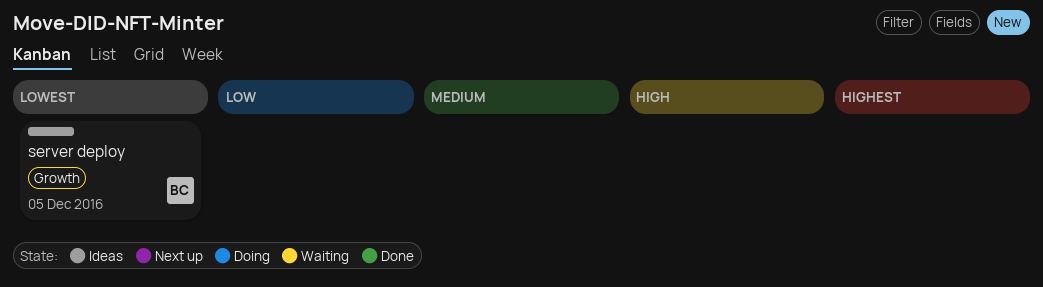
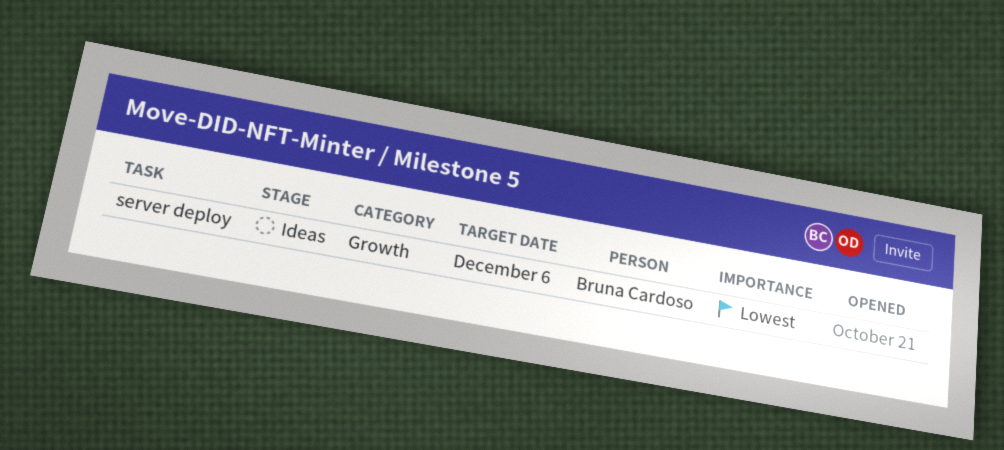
server deploy, due: Dec 5 -> Dec 6

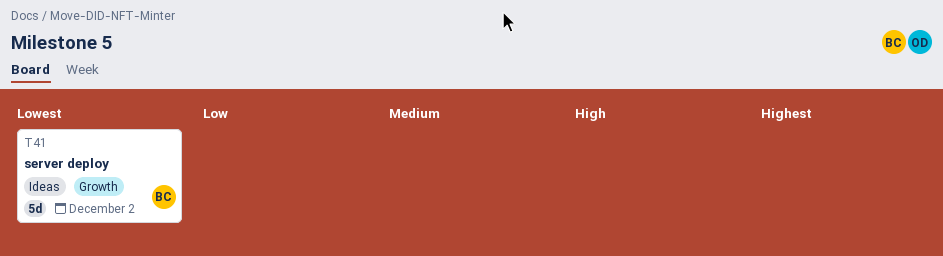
server deploy, due: Dec 6 -> Dec 2

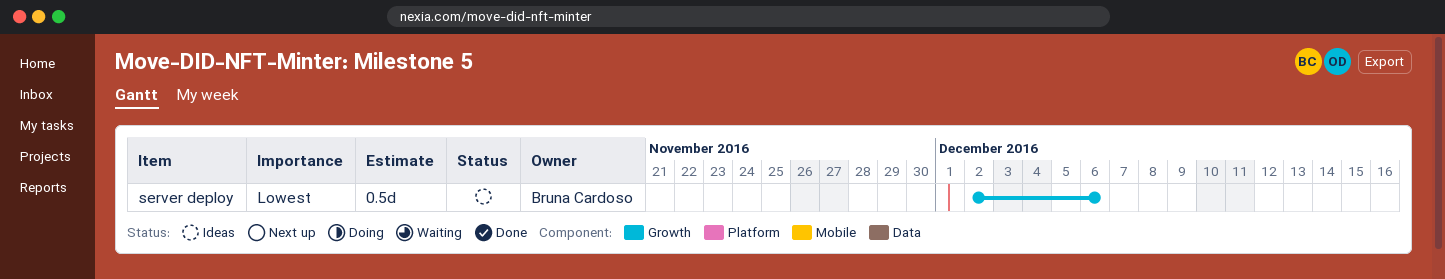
server deploy, estimate: 5d -> 0.5d
server deploy, due: Dec 2 -> Dec 6

